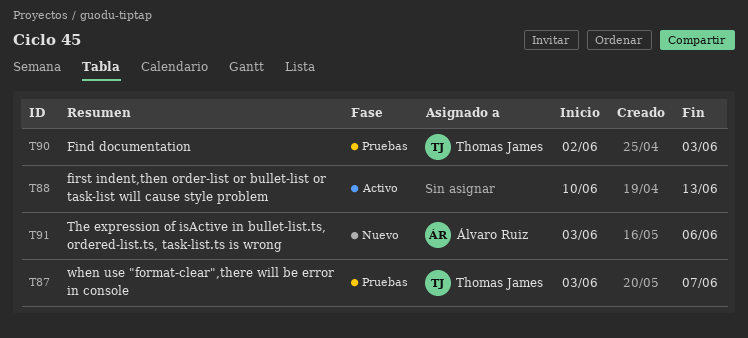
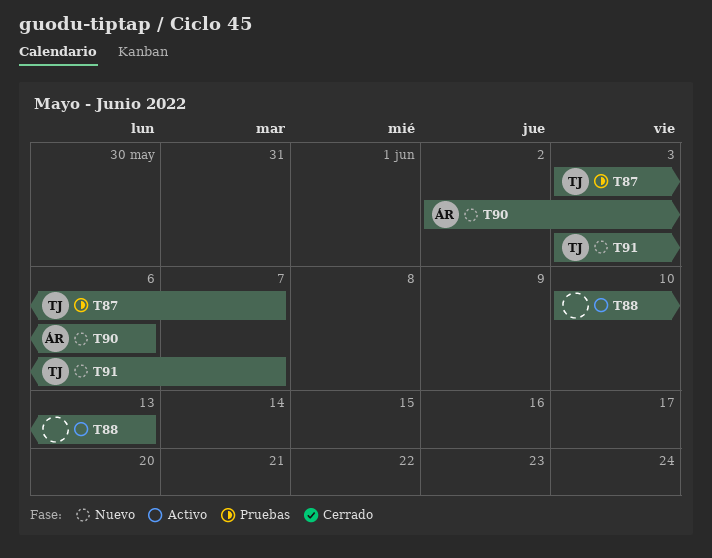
T90, status: Pruebas -> Nuevo
T90, owner: Thomas James -> Álvaro Ruiz
T90, due: Jun 3 -> Jun 6
T91, owner: Álvaro Ruiz -> Thomas James
T91, due: Jun 6 -> Jun 7

